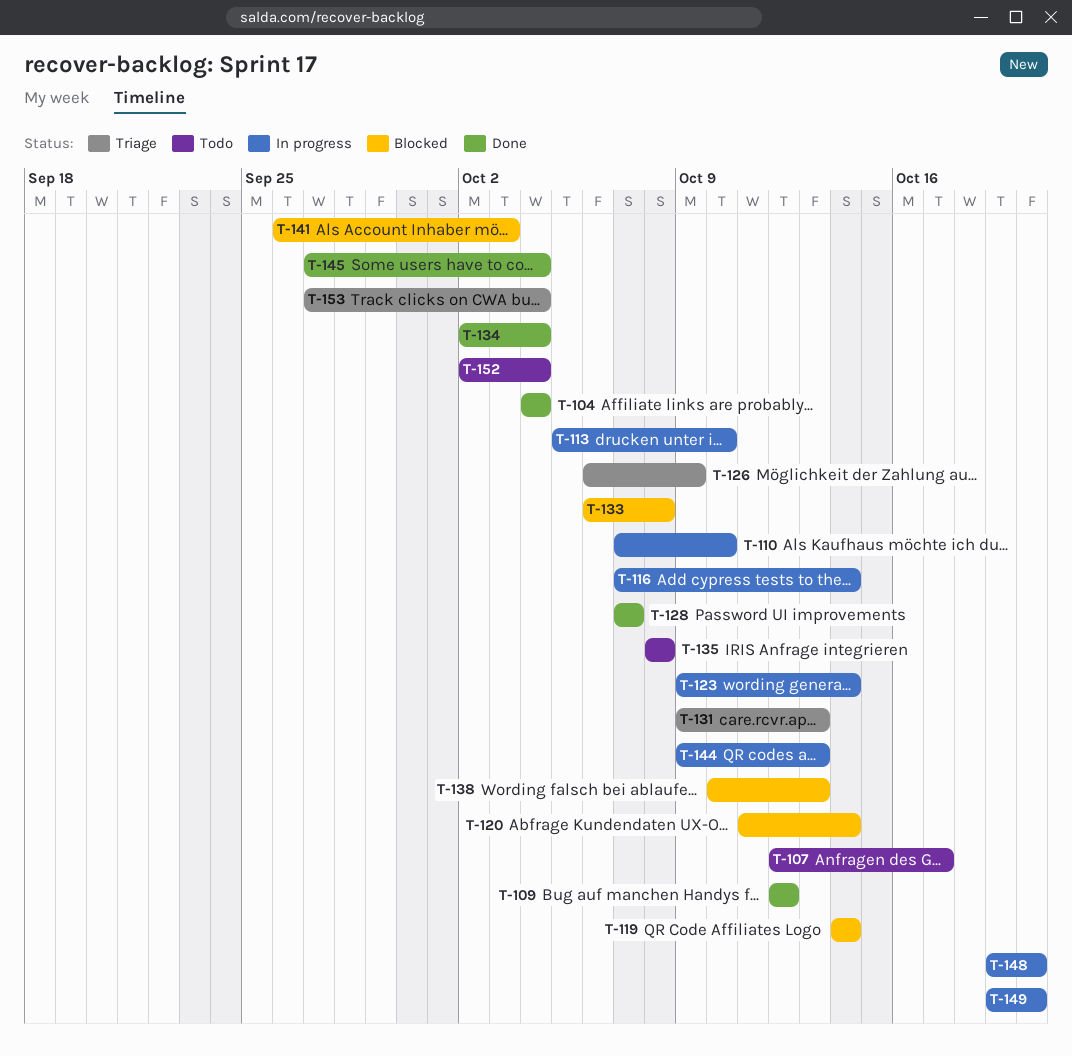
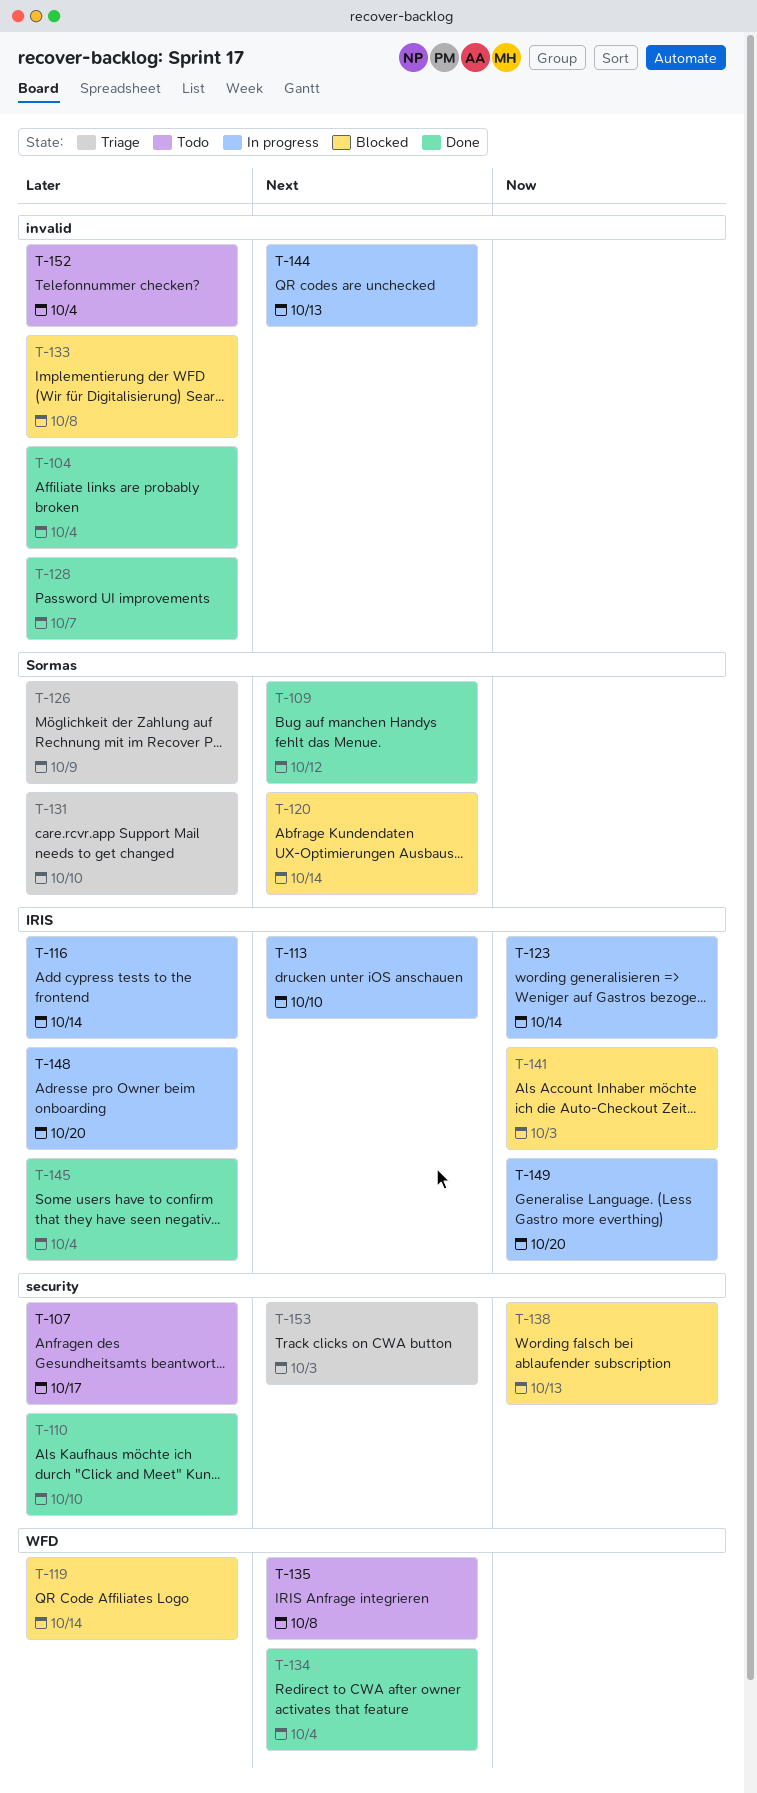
T-110, status: In progress -> Done
T-131, due: Oct 13 -> Oct 10
T-153, due: Oct 4 -> Oct 3

